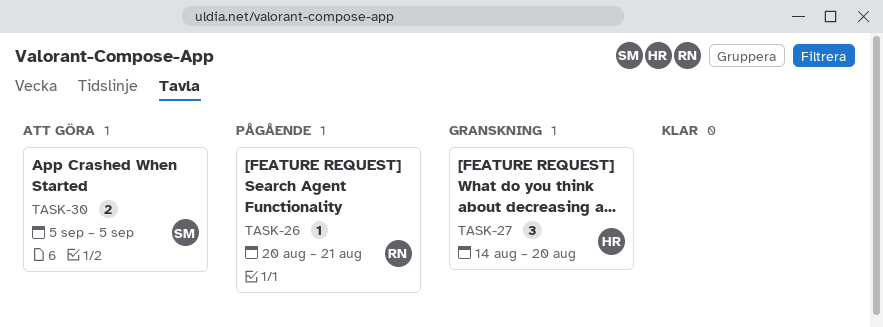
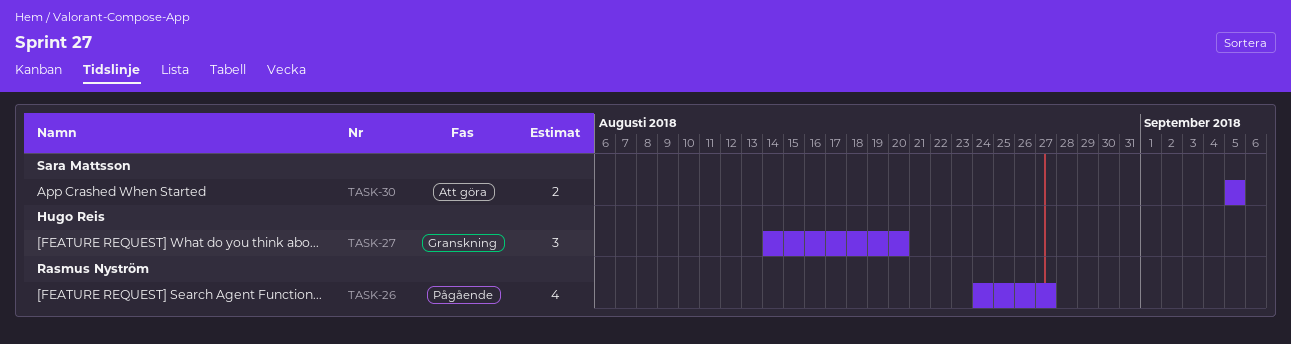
TASK-26, estimate: 1 -> 4
TASK-26, start: Aug 20 -> Aug 24
TASK-26, due: Aug 21 -> Aug 27

